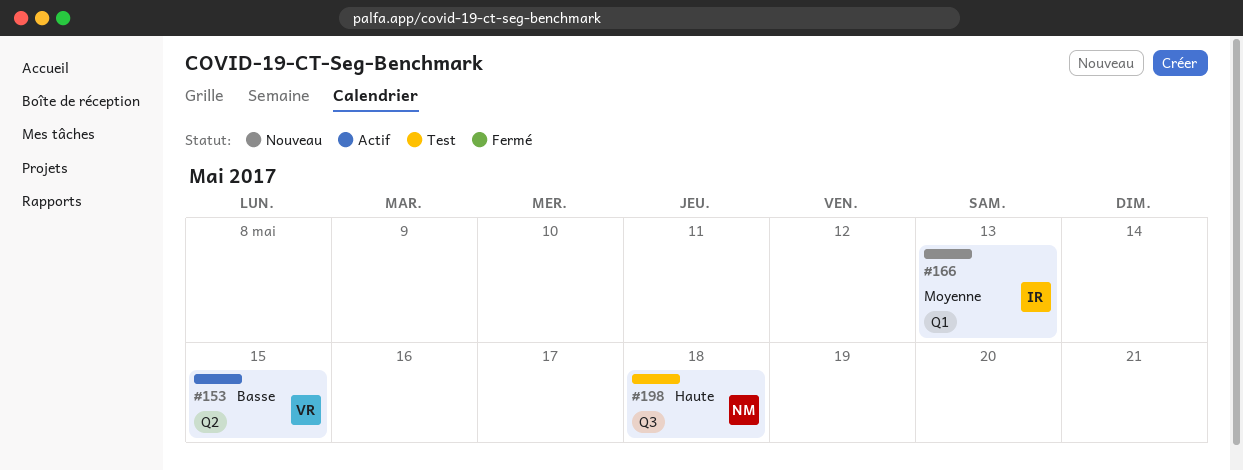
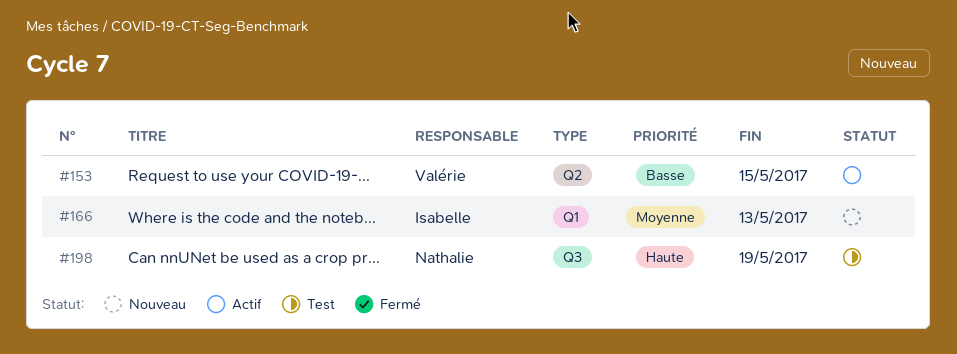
#198, due: May 18 -> May 19

